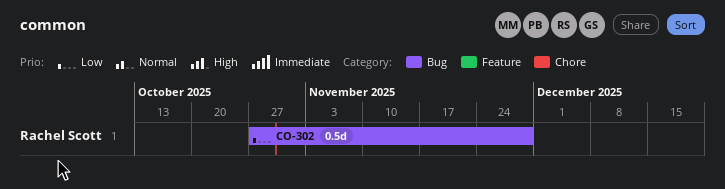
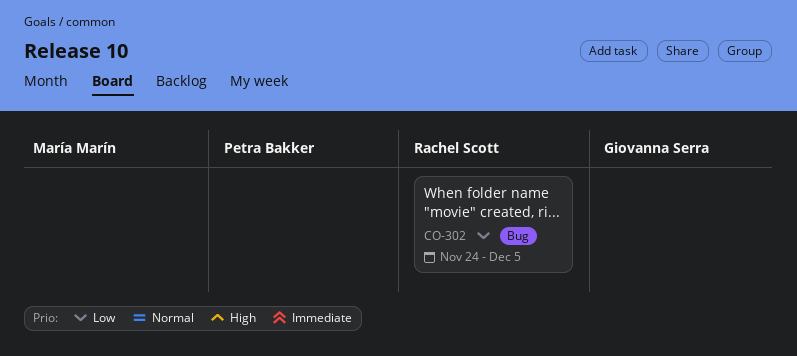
CO-302, start: Oct 27 -> Nov 24
CO-302, due: Nov 28 -> Dec 5

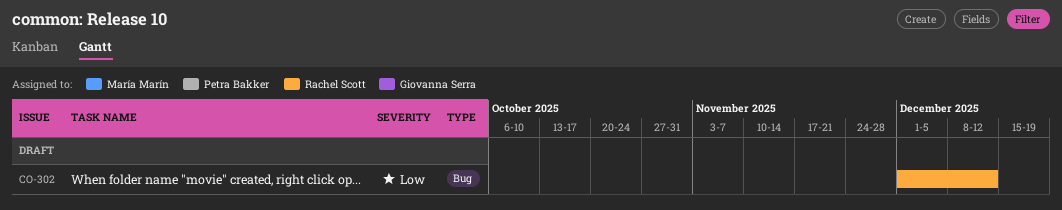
CO-302, start: Nov 24 -> Dec 1
CO-302, due: Dec 5 -> Dec 12

